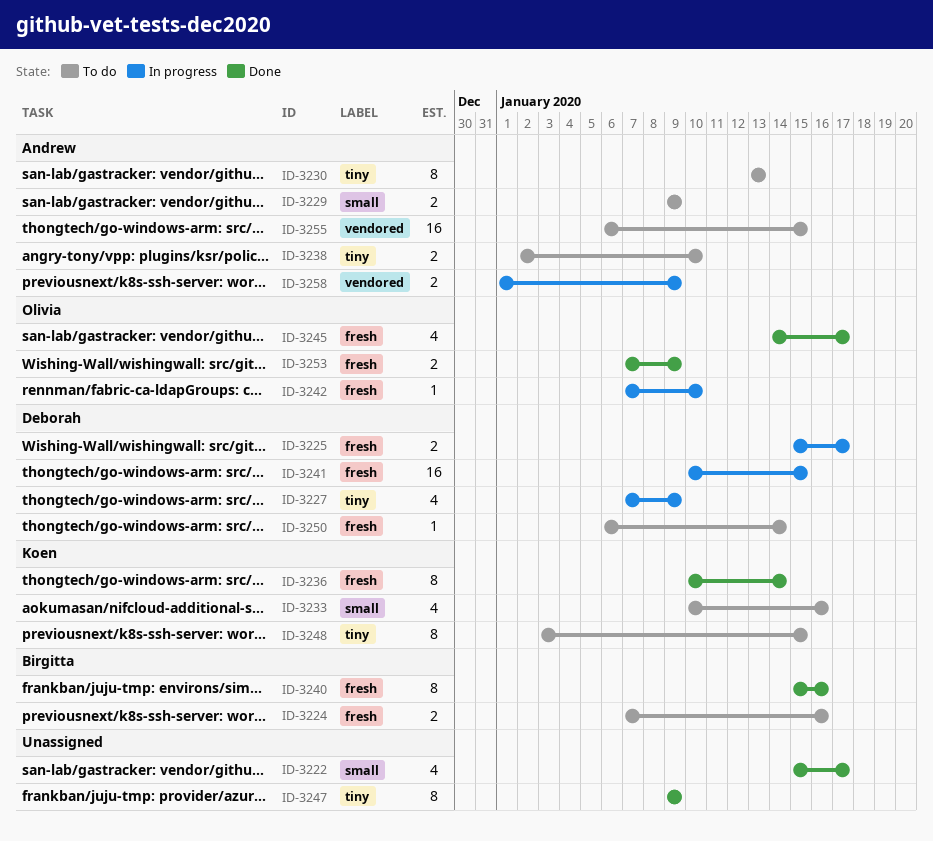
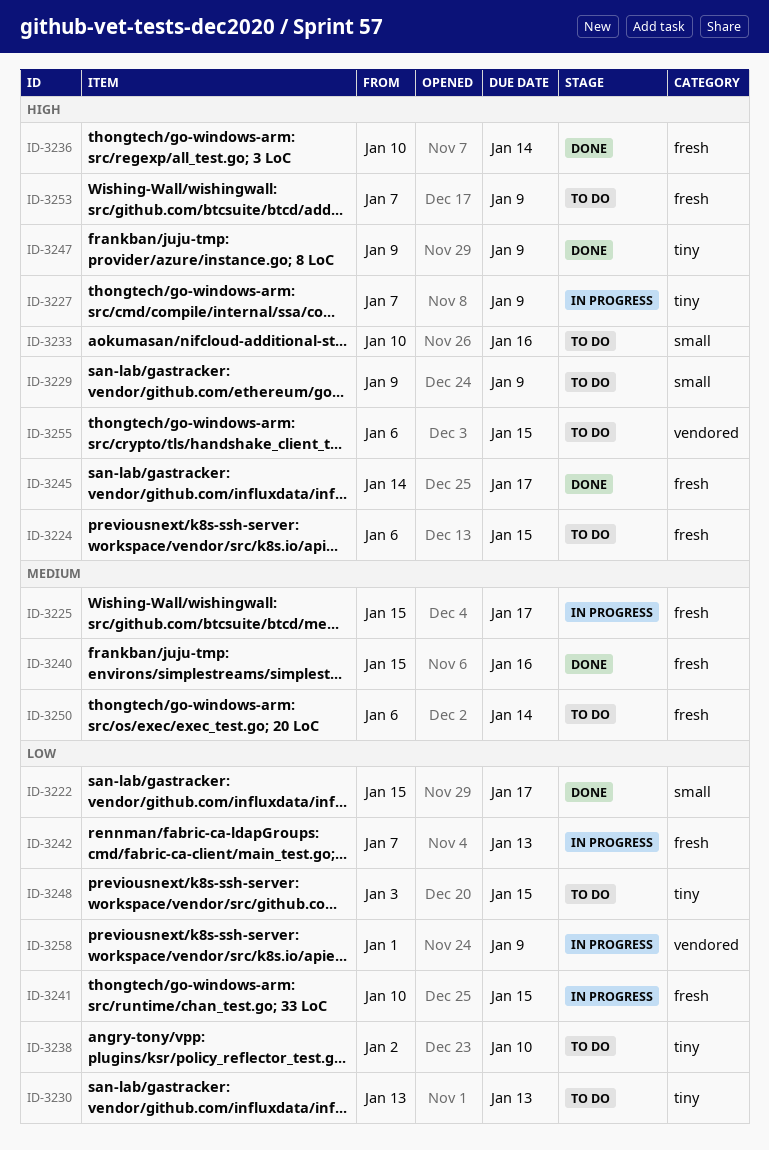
ID-3224, start: Jan 7 -> Jan 6
ID-3224, due: Jan 16 -> Jan 15
ID-3242, due: Jan 10 -> Jan 13
ID-3253, status: Done -> To do

